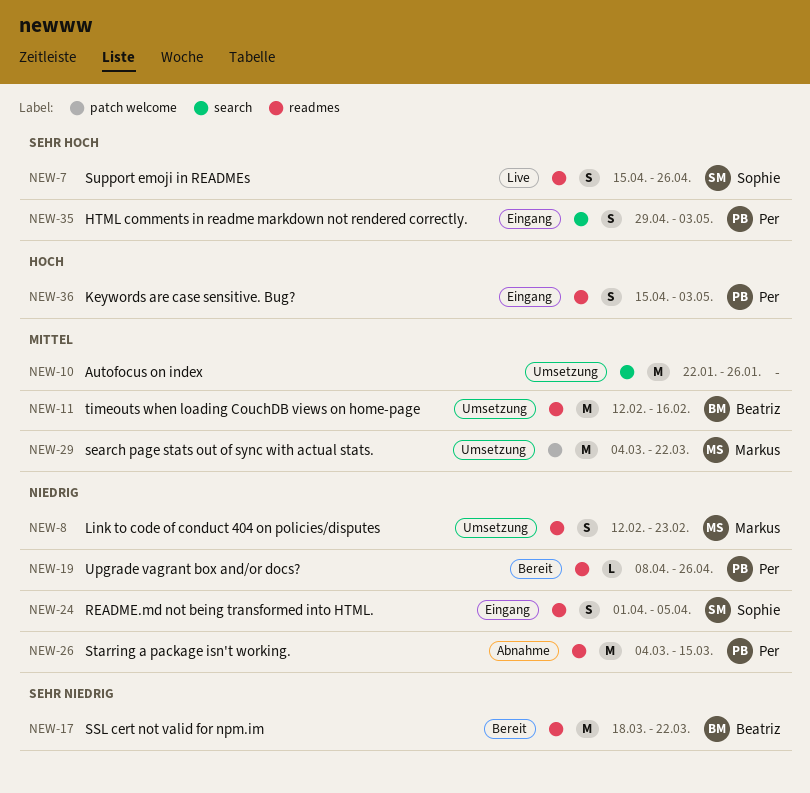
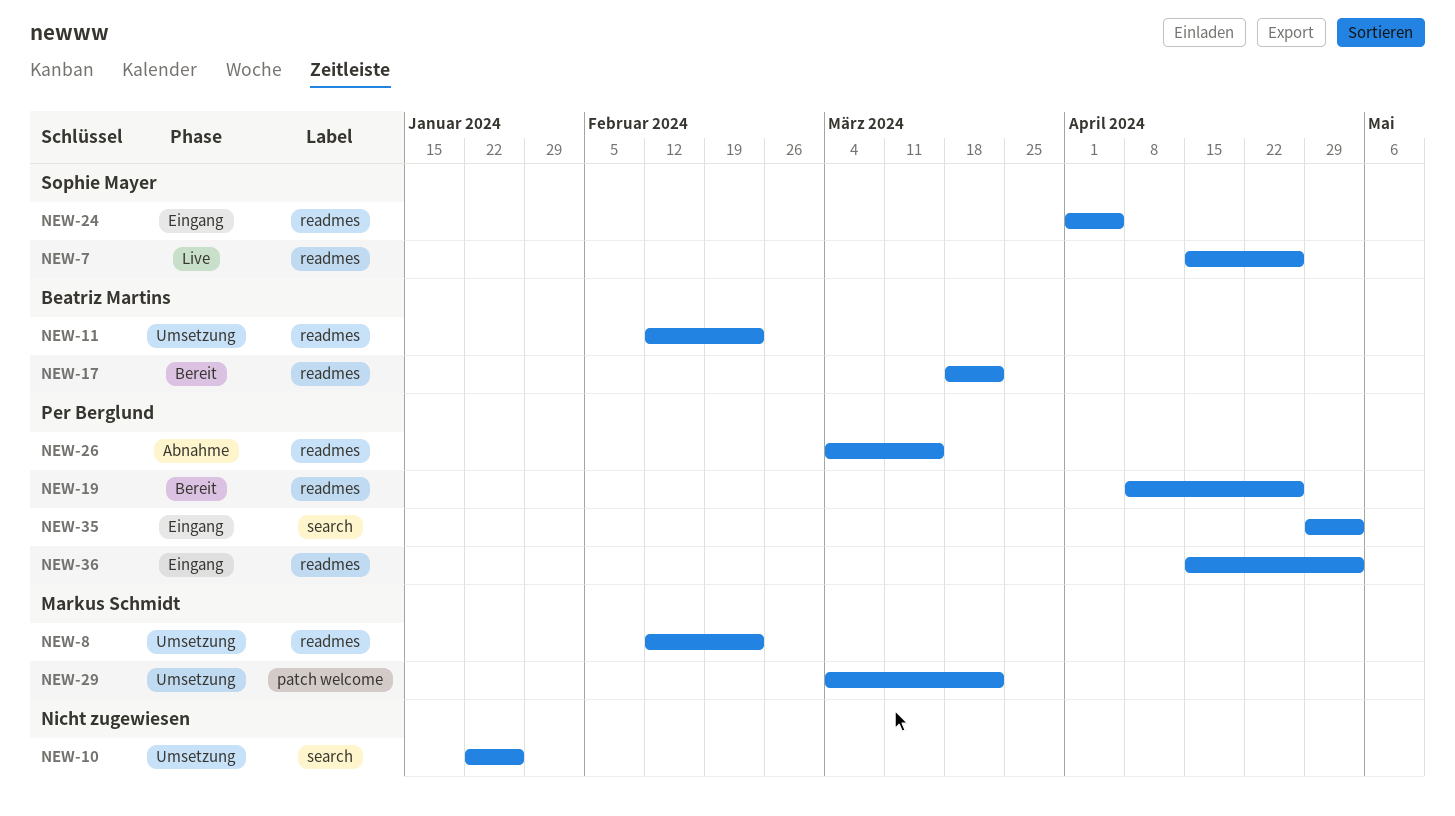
NEW-11, due: Feb 16 -> Feb 23

